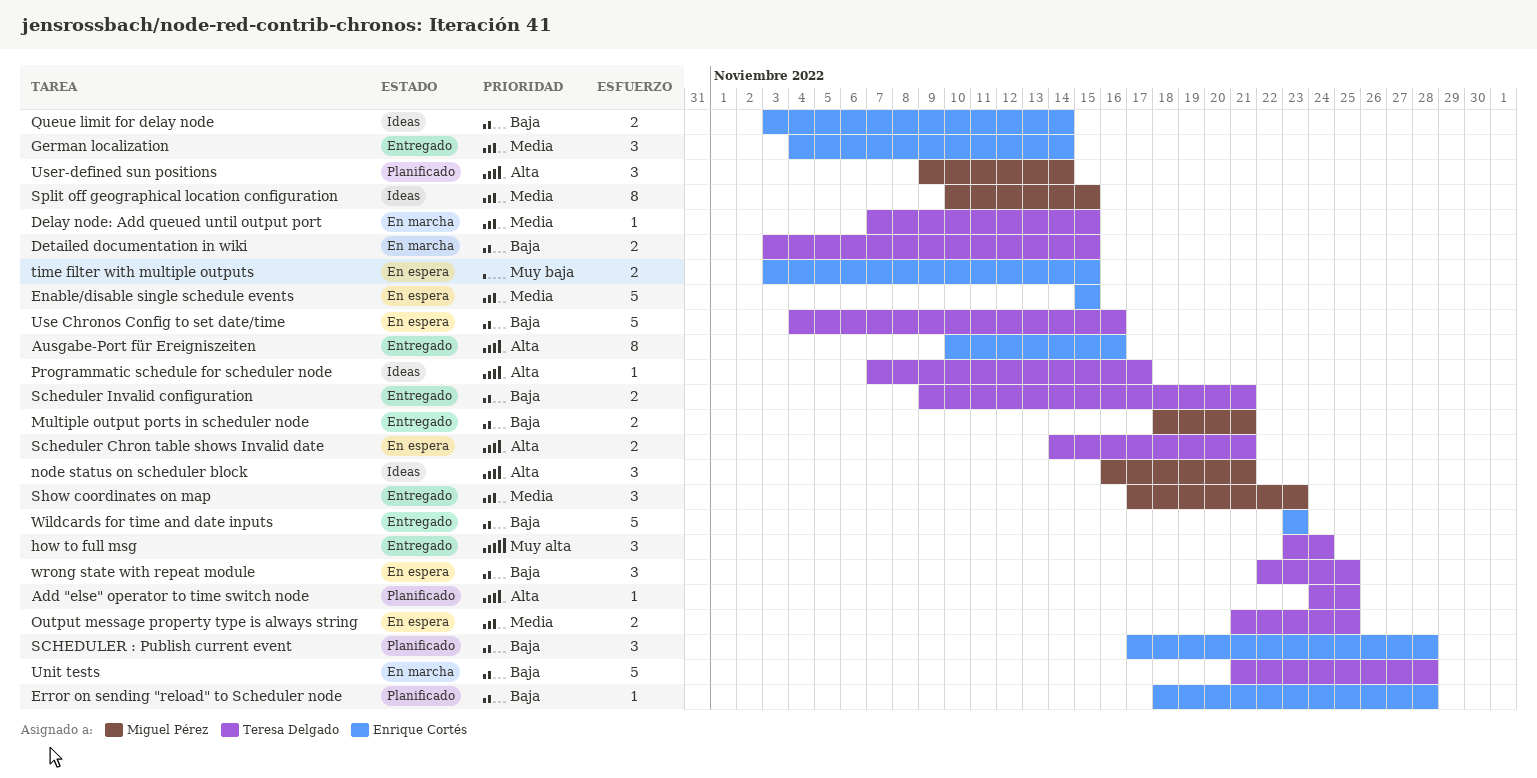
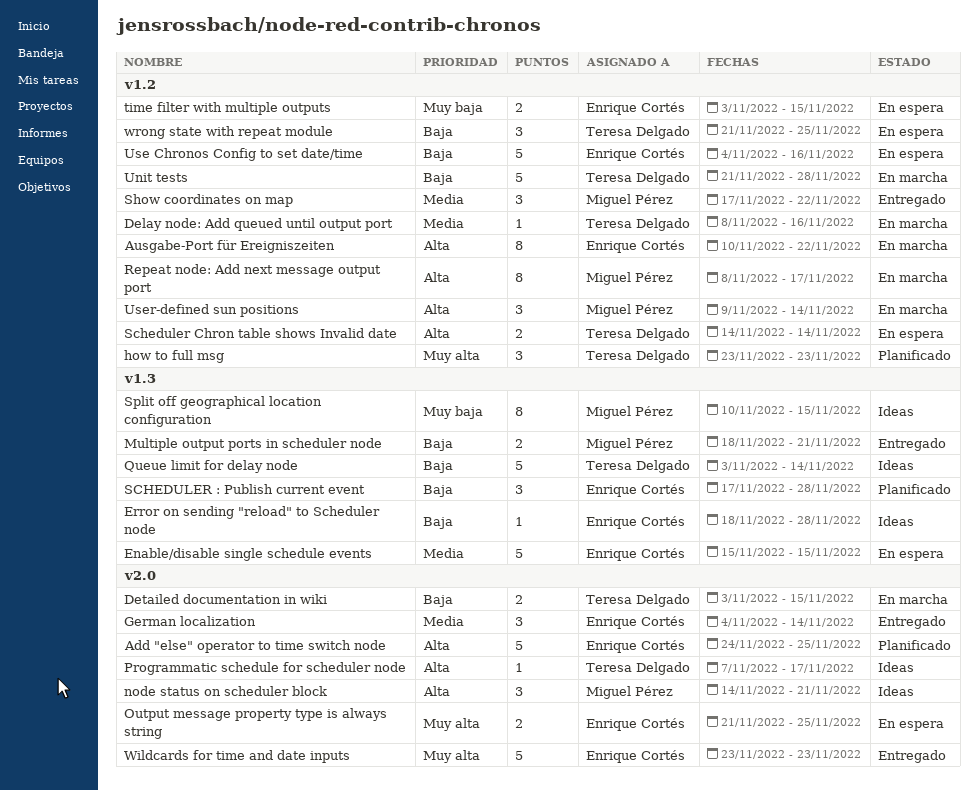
Add "else" operator to time switch node, owner: Teresa Delgado -> Enrique Cortés
Add "else" operator to time switch node, estimate: 1 -> 5
Ausgabe-Port für Ereigniszeiten, status: Entregado -> En marcha
Ausgabe-Port für Ereigniszeiten, due: Nov 16 -> Nov 22
Delay node: Add queued until output port, start: Nov 7 -> Nov 8
Delay node: Add queued until output port, due: Nov 15 -> Nov 16
Error on sending "reload" to Scheduler node, status: Planificado -> Ideas
how to full msg, status: Entregado -> Planificado
how to full msg, due: Nov 24 -> Nov 23
node status on scheduler block, start: Nov 16 -> Nov 14
Output message property type is always string, owner: Teresa Delgado -> Enrique Cortés
Output message property type is always string, priority: Media -> Muy alta
Queue limit for delay node, owner: Enrique Cortés -> Teresa Delgado
Queue limit for delay node, estimate: 2 -> 5
Repeat node: Add next message output port: none -> present
Scheduler Chron table shows Invalid date, due: Nov 21 -> Nov 14
Scheduler Invalid configuration: present -> none
Show coordinates on map, due: Nov 23 -> Nov 22
Split off geographical location configuration, priority: Media -> Muy baja
Use Chronos Config to set date/time, owner: Teresa Delgado -> Enrique Cortés
User-defined sun positions, status: Planificado -> En marcha
Wildcards for time and date inputs, priority: Baja -> Muy alta
wrong state with repeat module, start: Nov 22 -> Nov 21

